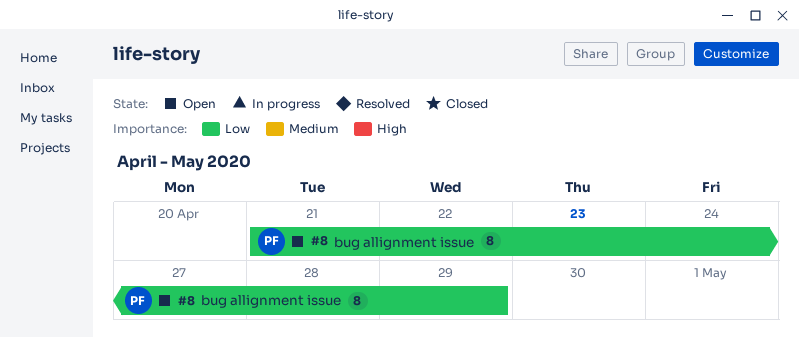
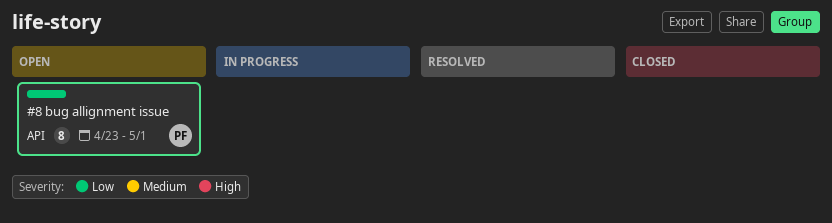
#8, start: Apr 21 -> Apr 23
#8, due: Apr 29 -> May 1

